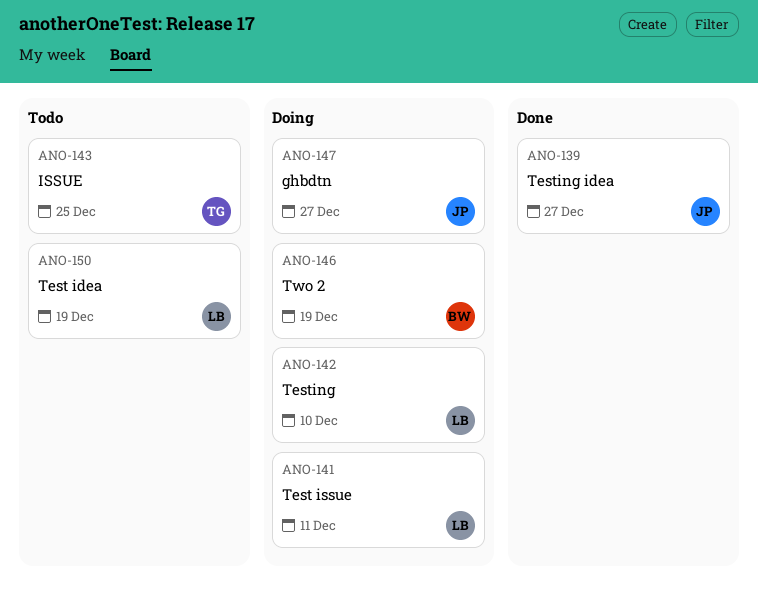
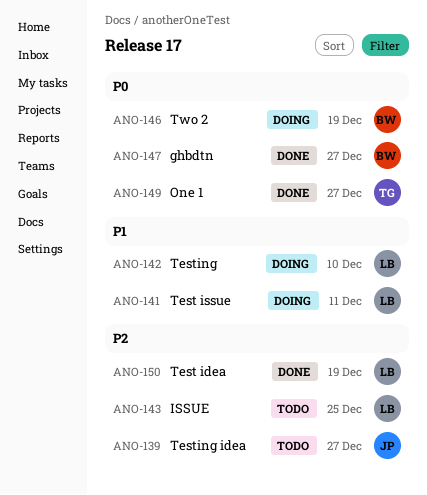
ANO-139, status: Done -> Todo
ANO-143, owner: TG -> LB
ANO-147, status: Doing -> Done
ANO-147, owner: JP -> BW
ANO-149: none -> present
ANO-150, status: Todo -> Done

